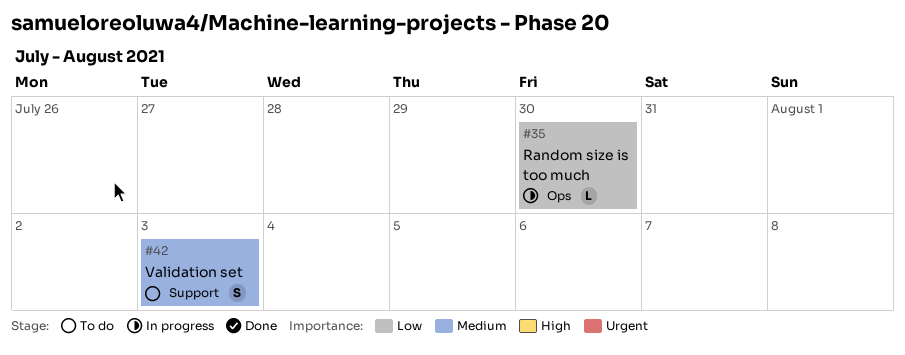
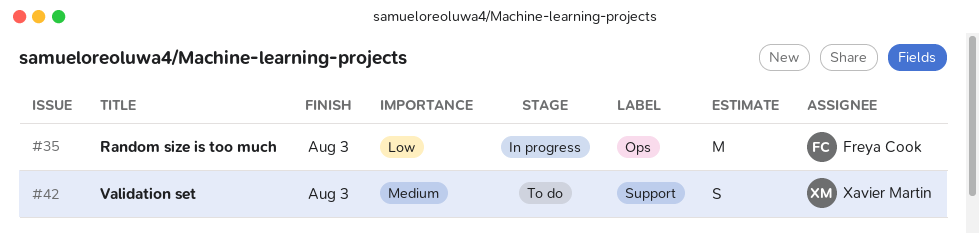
#35, estimate: L -> M
#35, due: Jul 30 -> Aug 3

